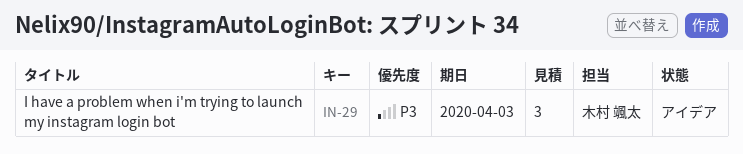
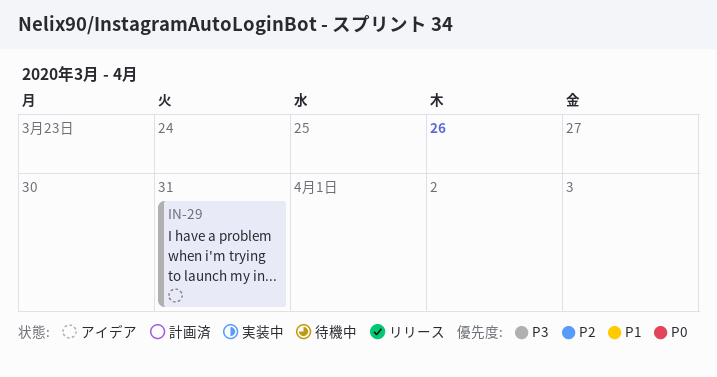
IN-29, due: Apr 3 -> Mar 31

